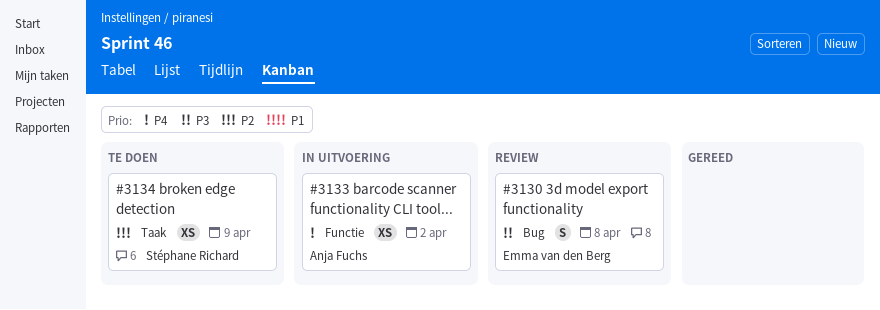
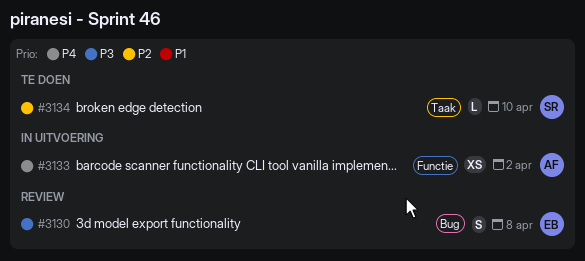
#3134, estimate: XS -> L
#3134, due: Apr 9 -> Apr 10

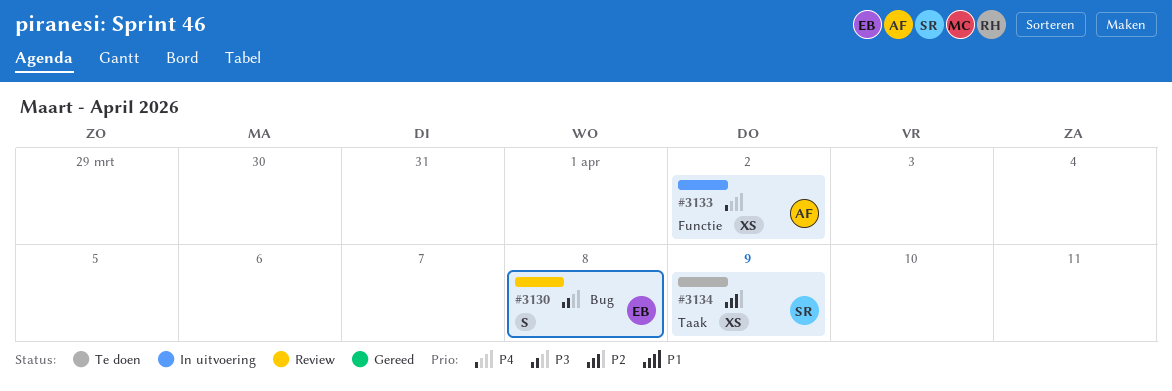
#3134, estimate: L -> XS
#3134, due: Apr 10 -> Apr 9

